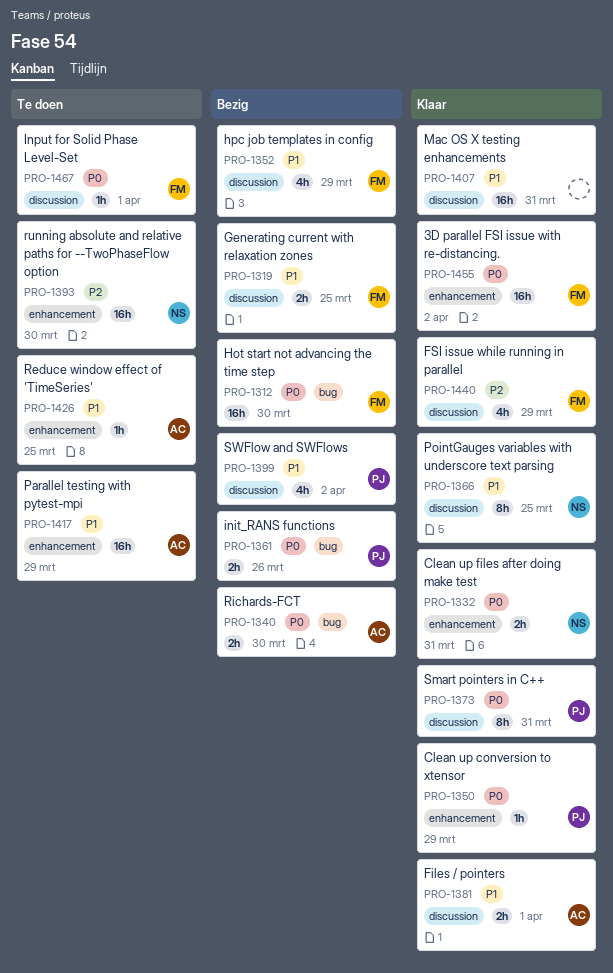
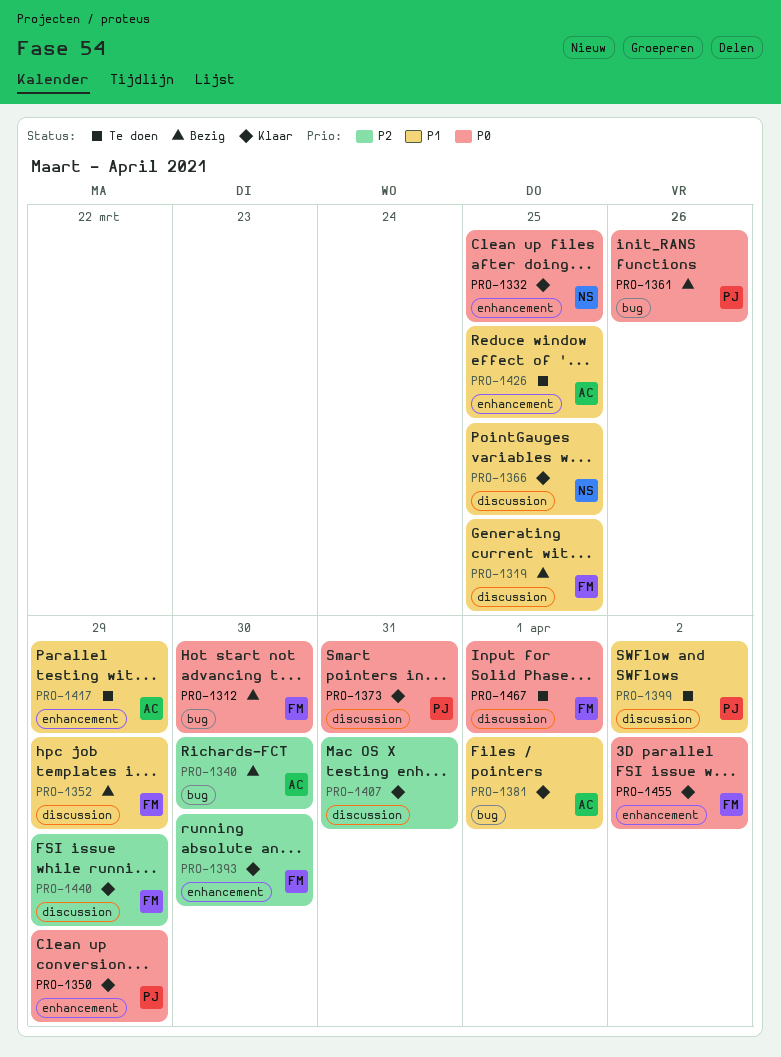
PRO-1332, due: Mar 31 -> Mar 25
PRO-1340, priority: P0 -> P2
PRO-1381, label: discussion -> bug
PRO-1393, status: Te doen -> Klaar
PRO-1393, owner: NS -> FM
PRO-1399, status: Bezig -> Te doen
PRO-1407, priority: P1 -> P2

